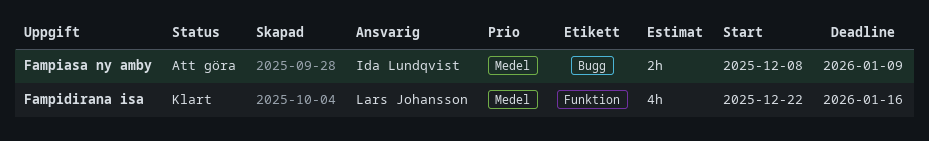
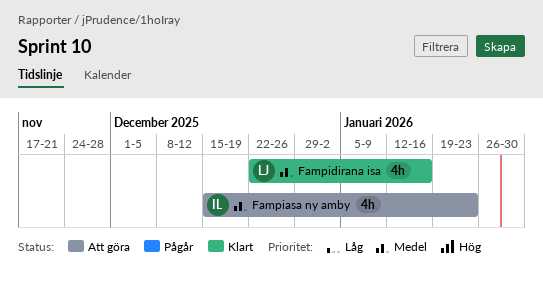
Fampiasa ny amby, estimate: 2h -> 4h
Fampiasa ny amby, start: Dec 8 -> Dec 15
Fampiasa ny amby, due: Jan 9 -> Jan 23

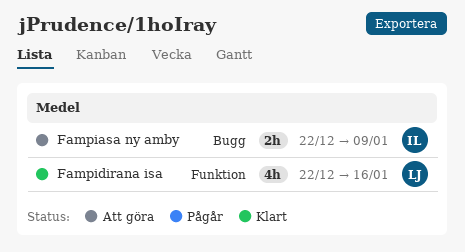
Fampiasa ny amby, estimate: 4h -> 2h
Fampiasa ny amby, start: Dec 15 -> Dec 22
Fampiasa ny amby, due: Jan 23 -> Jan 9

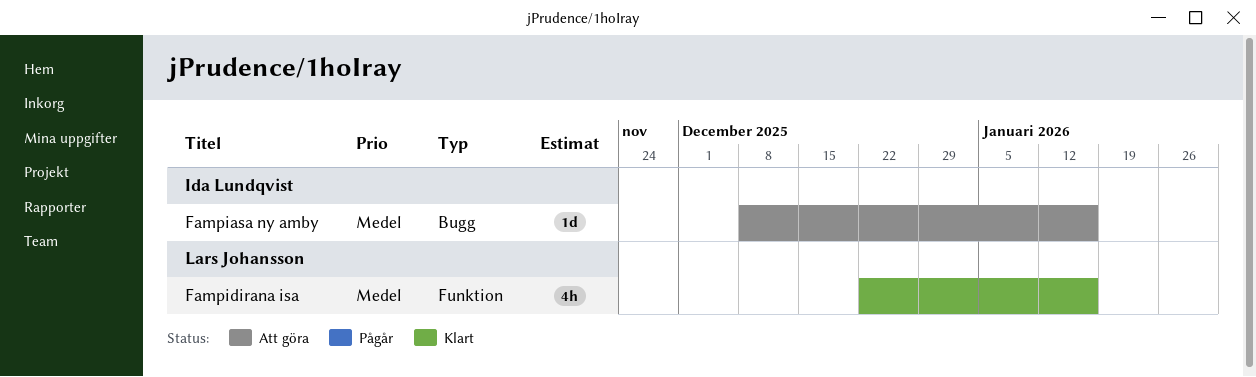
Fampiasa ny amby, estimate: 2h -> 1d
Fampiasa ny amby, start: Dec 22 -> Dec 8
Fampiasa ny amby, due: Jan 9 -> Jan 16

